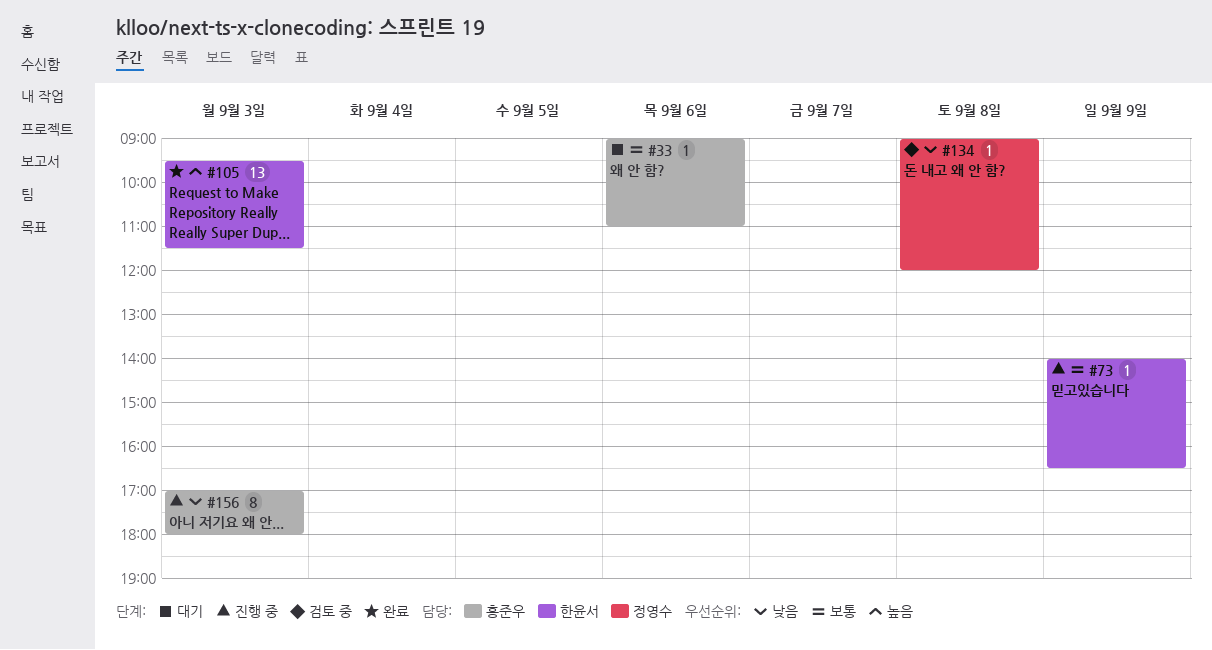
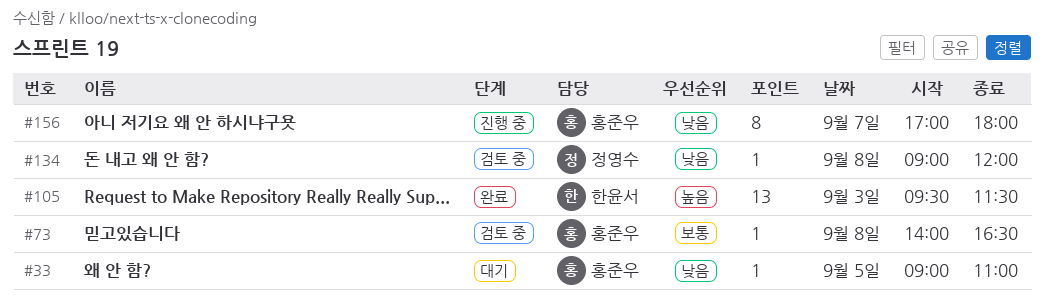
#33, priority: 보통 -> 낮음
#33, day: Sep 6 -> Sep 5
#73, status: 진행 중 -> 검토 중
#73, owner: 한윤서 -> 홍준우
#73, day: Sep 9 -> Sep 8
#156, day: Sep 3 -> Sep 7

